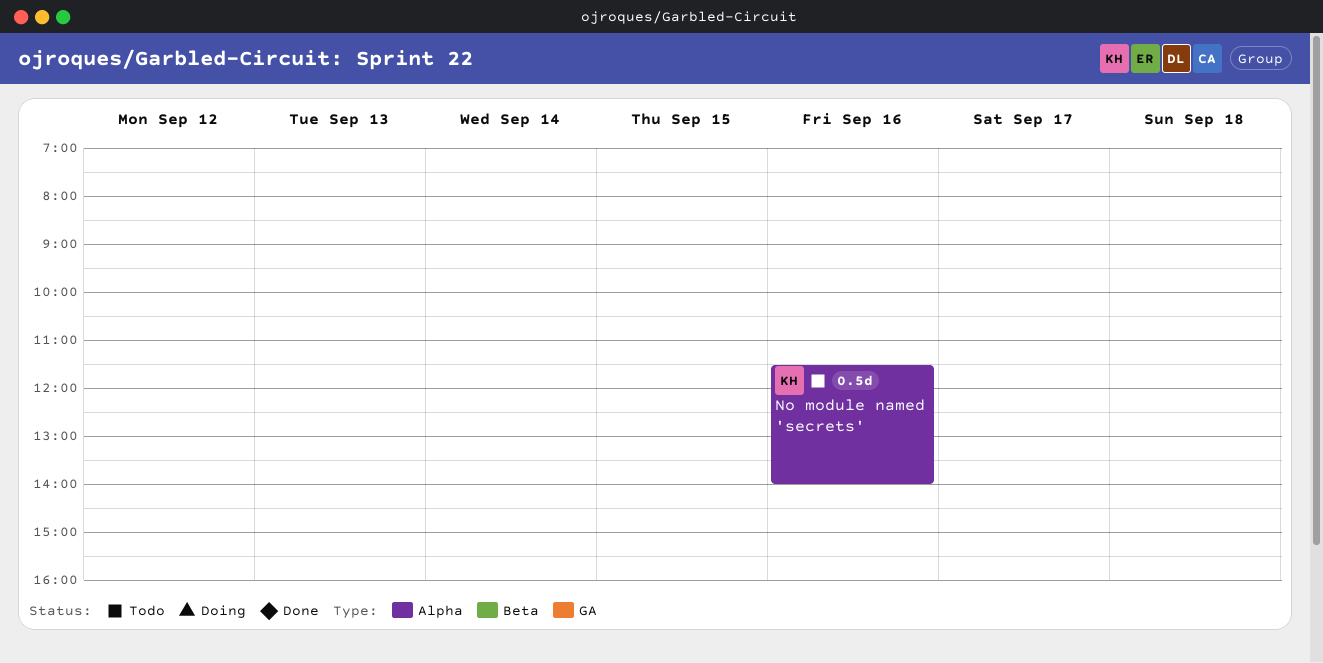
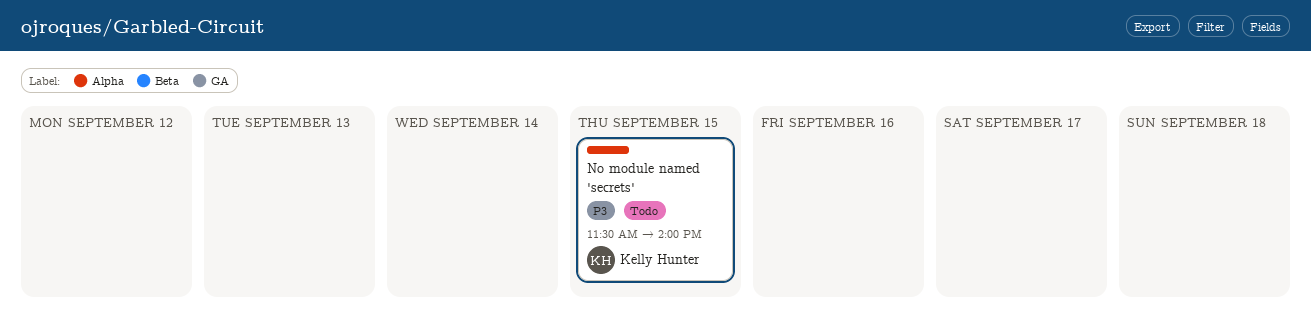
No module named 'secrets', day: Sep 16 -> Sep 15

